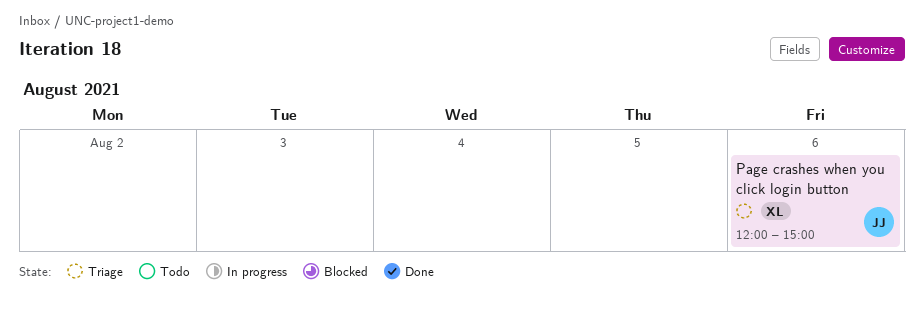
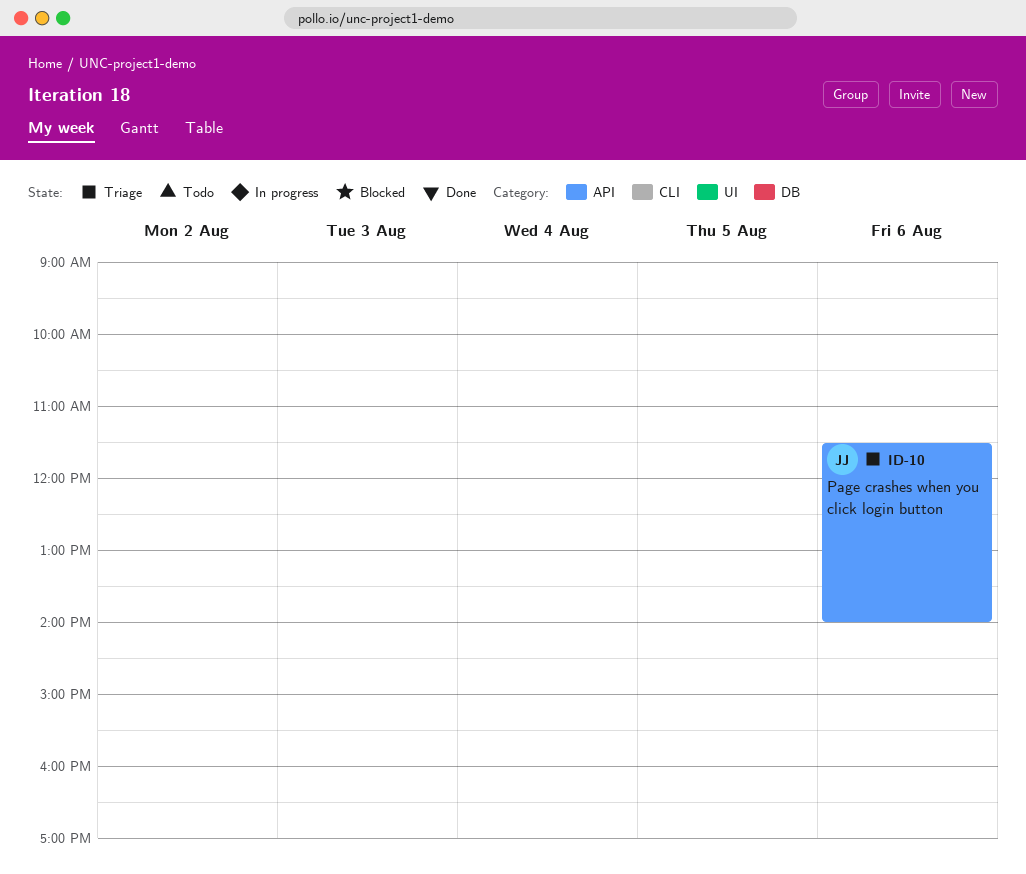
Page crashes when you click login button, begins: 12:00 -> 11:30
Page crashes when you click login button, ends: 15:00 -> 14:00

